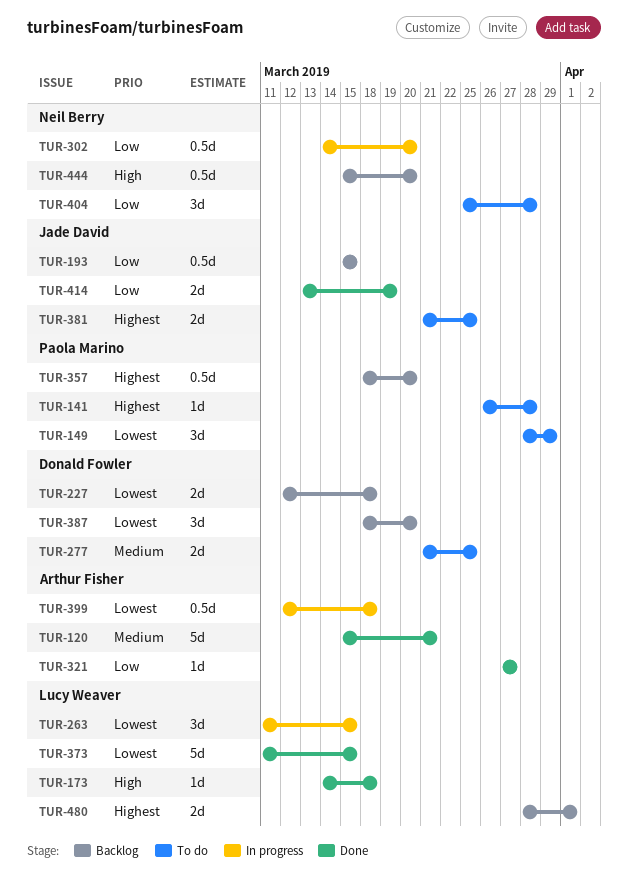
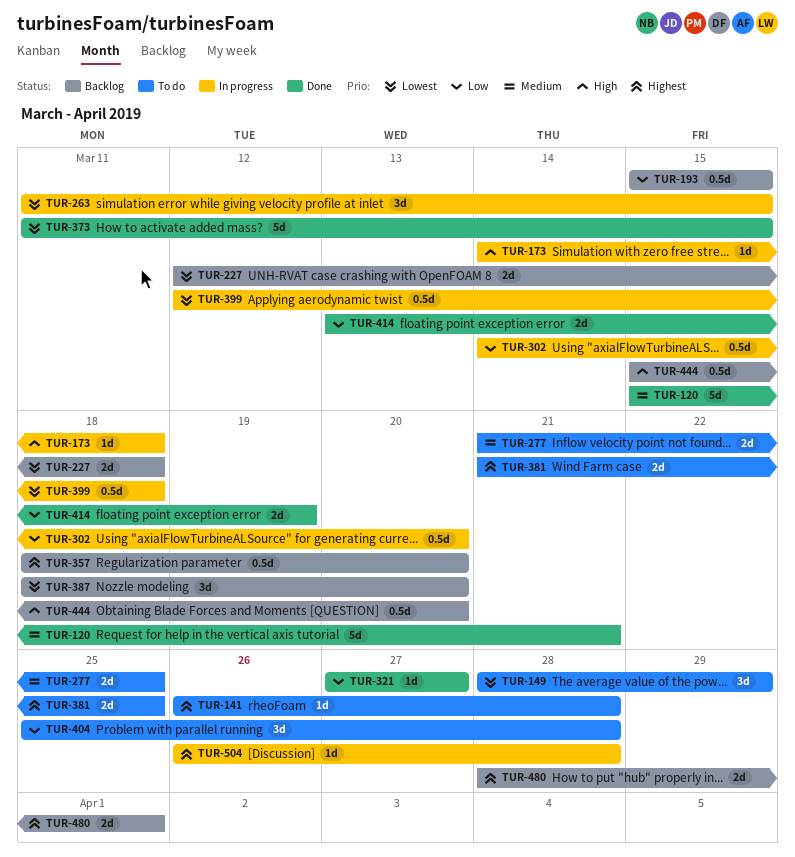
TUR-173, status: Done -> In progress
TUR-504: none -> present

